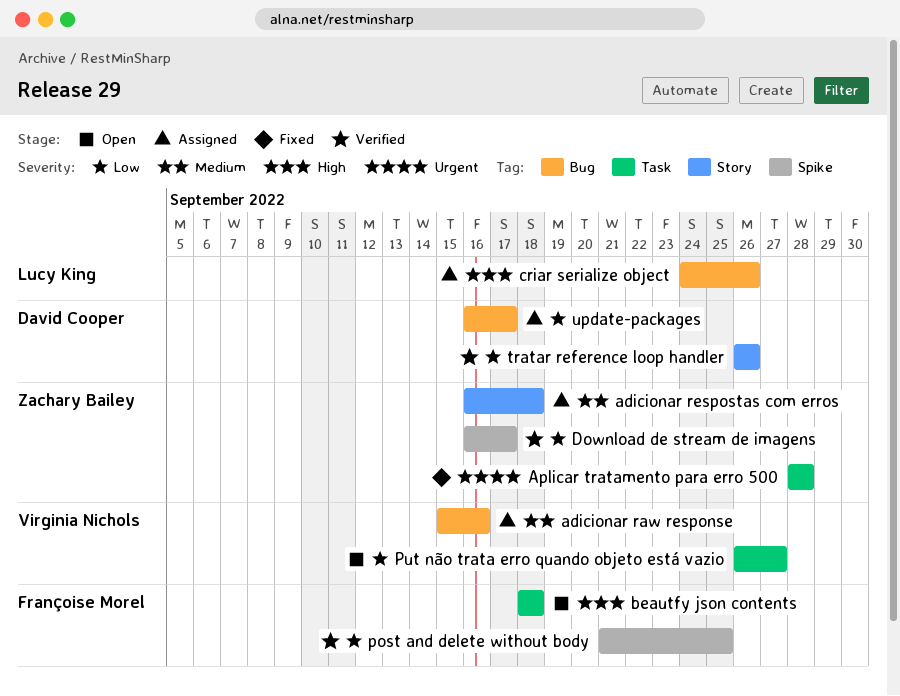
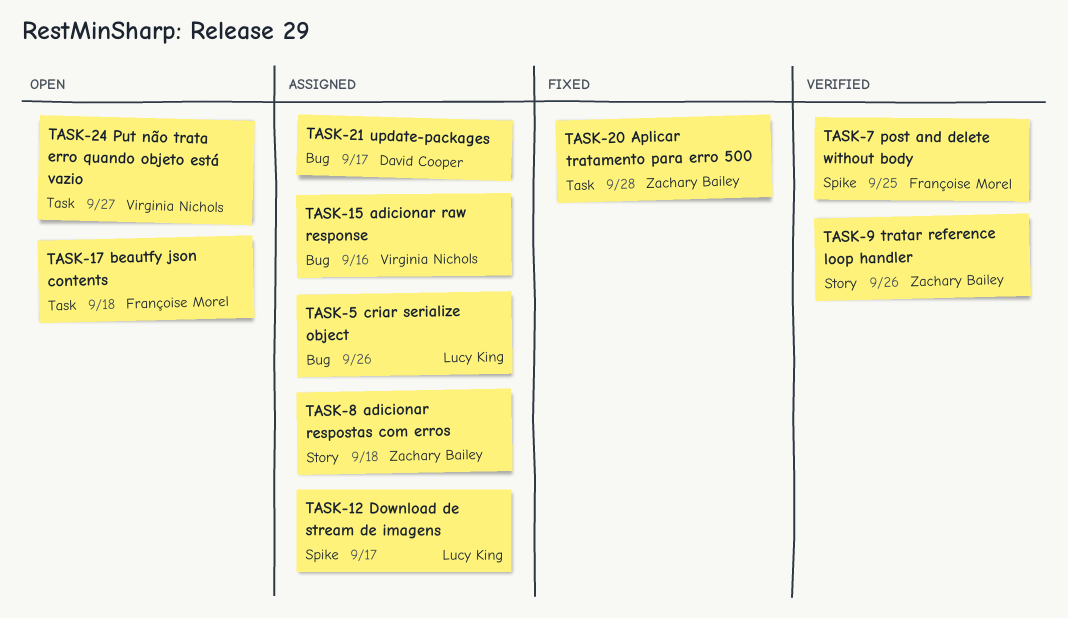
Download de stream de imagens, status: Verified -> Assigned
Download de stream de imagens, owner: Zachary Bailey -> Lucy King
tratar reference loop handler, owner: David Cooper -> Zachary Bailey

